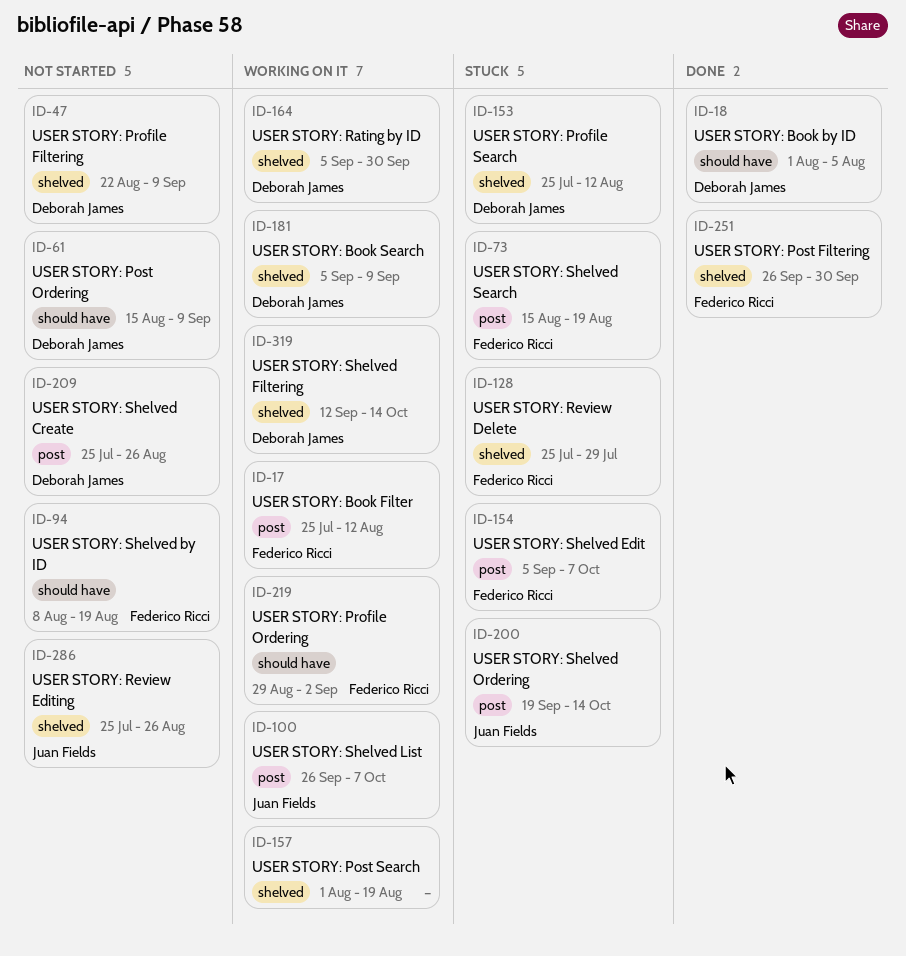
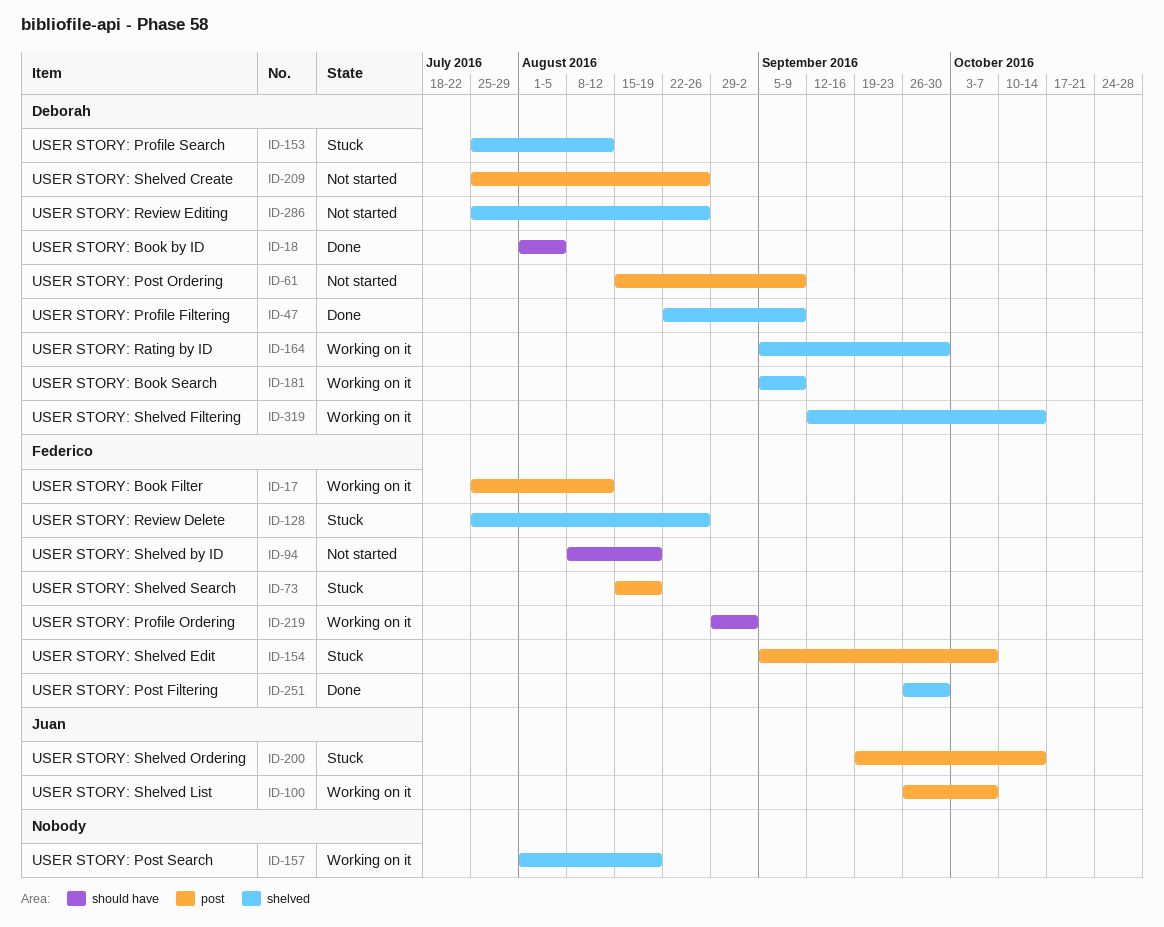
ID-47, status: Not started -> Done
ID-61, label: should have -> post
ID-128, due: Jul 29 -> Aug 26
ID-286, owner: Juan Fields -> Deborah James

